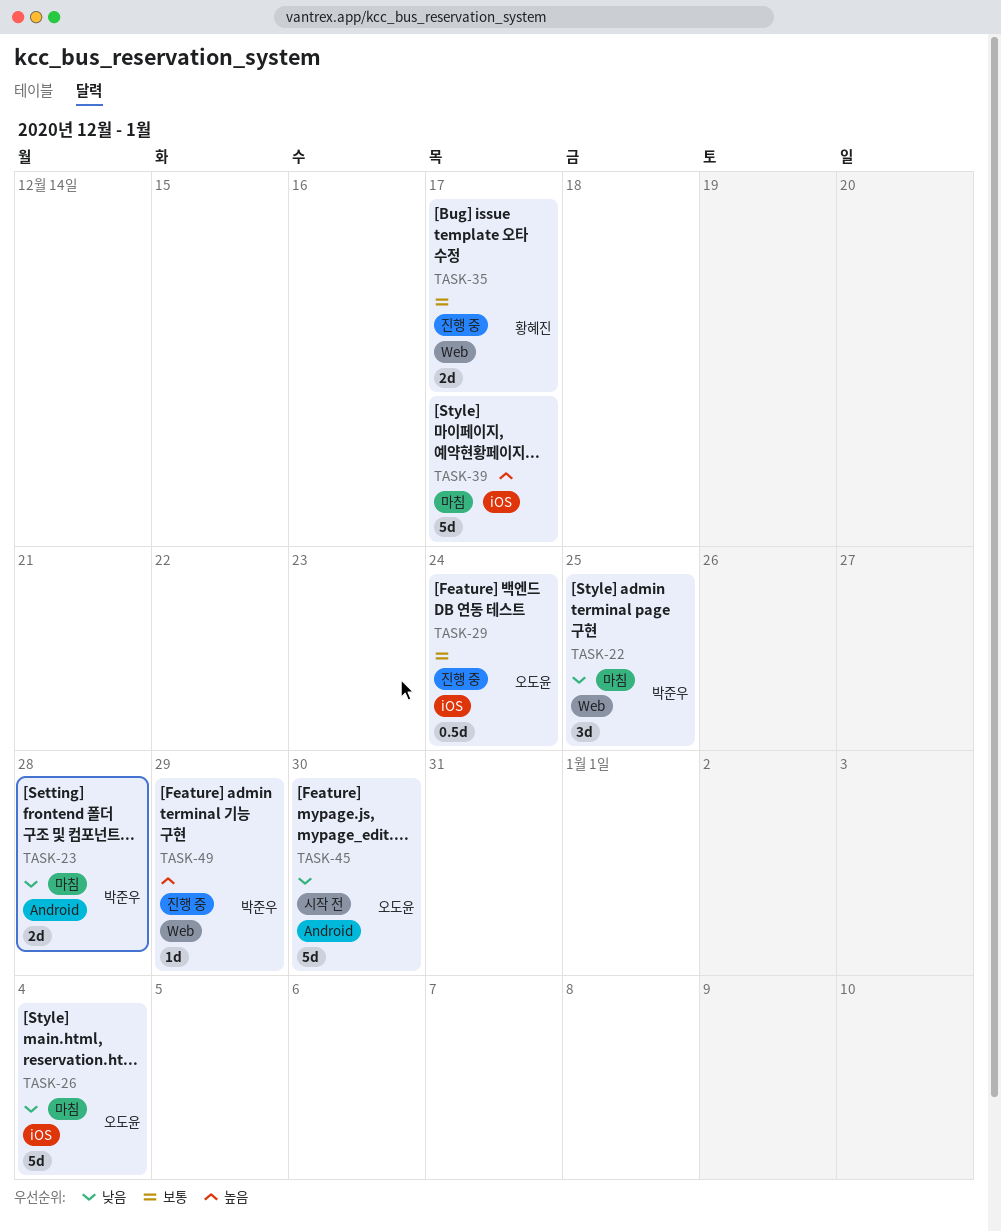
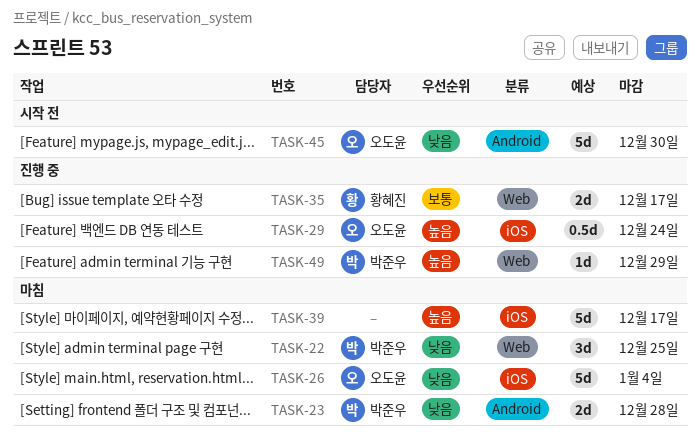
TASK-29, priority: 보통 -> 높음

